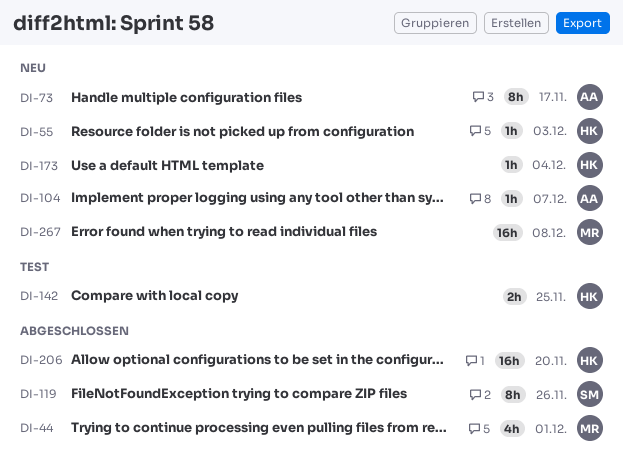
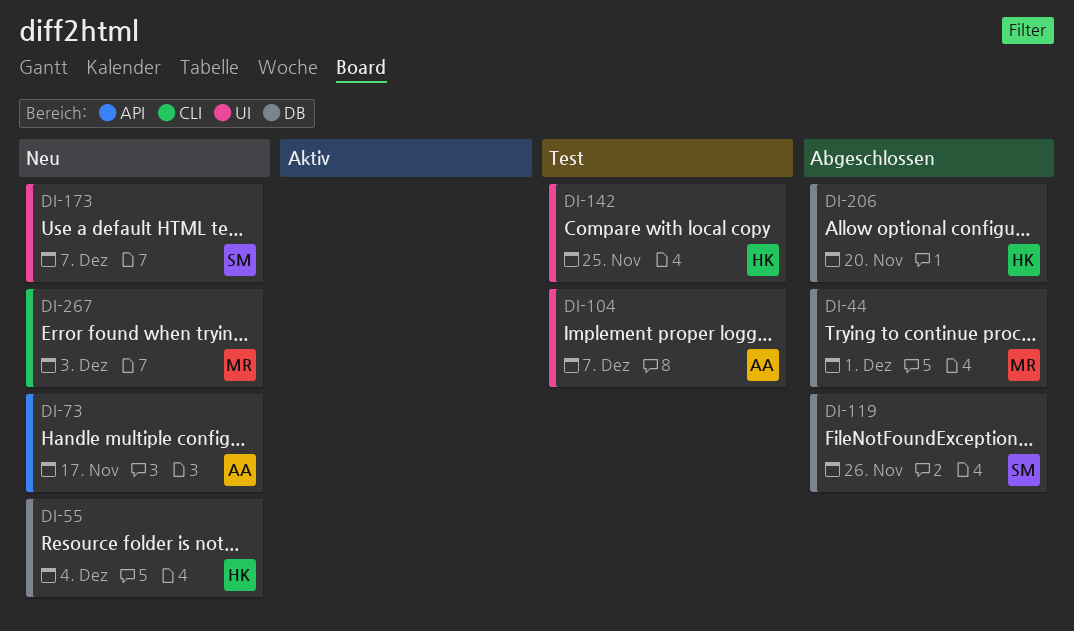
DI-55, due: Dec 3 -> Dec 4
DI-104, status: Neu -> Test
DI-173, owner: HK -> SM
DI-173, due: Dec 4 -> Dec 7
DI-267, due: Dec 8 -> Dec 3

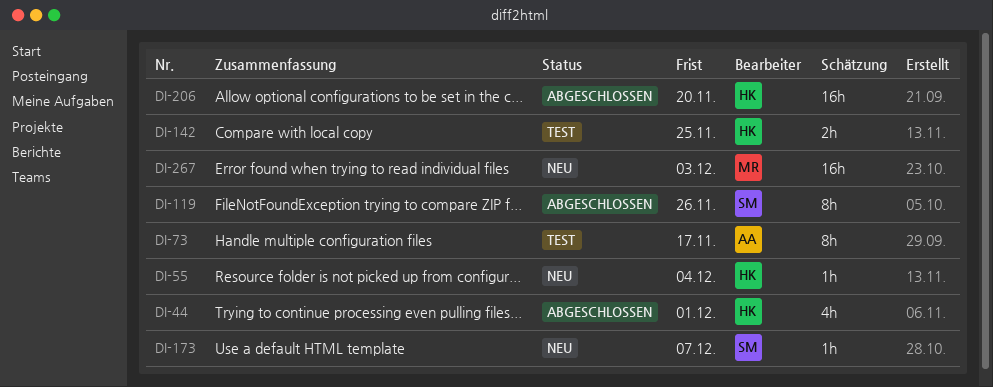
DI-44, owner: MR -> HK
DI-73, status: Neu -> Test
DI-104: present -> none

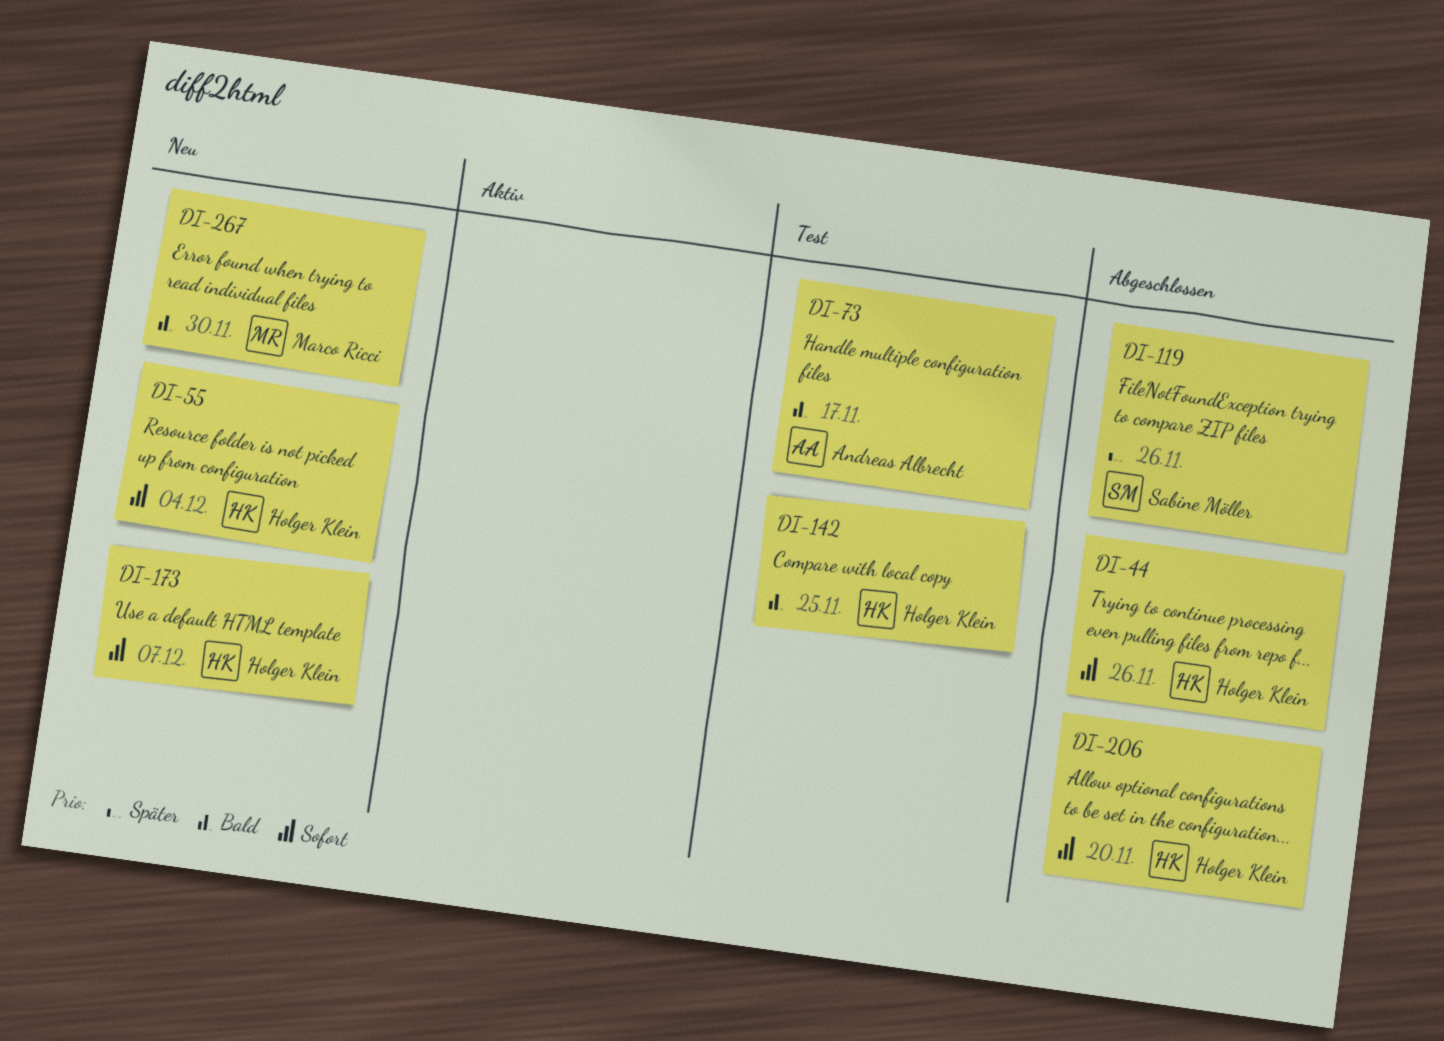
DI-44, due: Dec 1 -> Nov 26
DI-173, owner: Sabine Möller -> Holger Klein
DI-267, due: Dec 3 -> Nov 30

